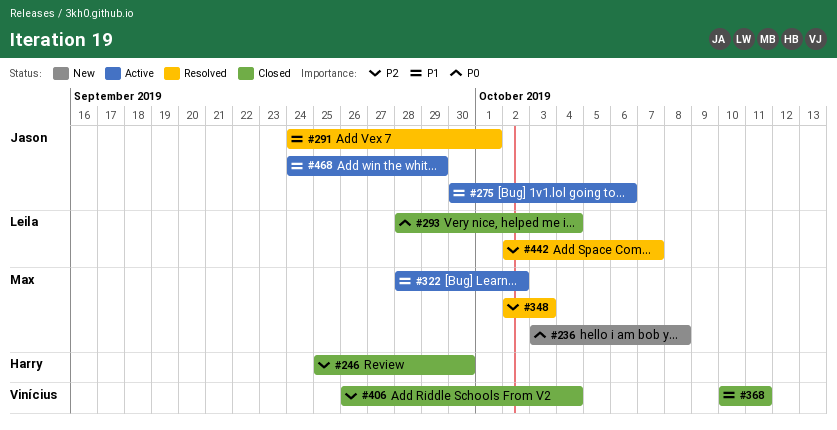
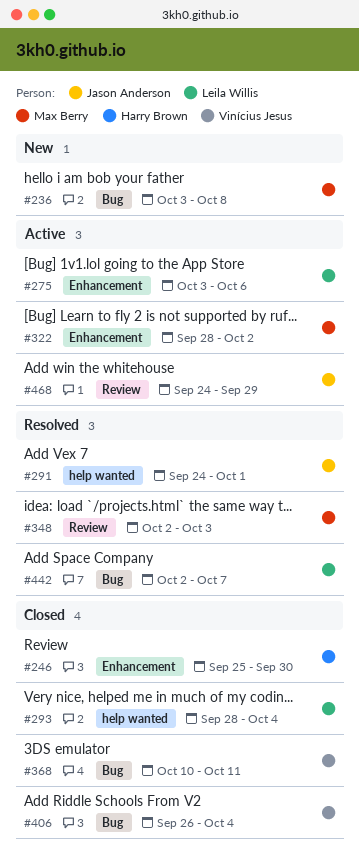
#275, owner: Jason Anderson -> Leila Willis
#275, start: Sep 30 -> Oct 3

